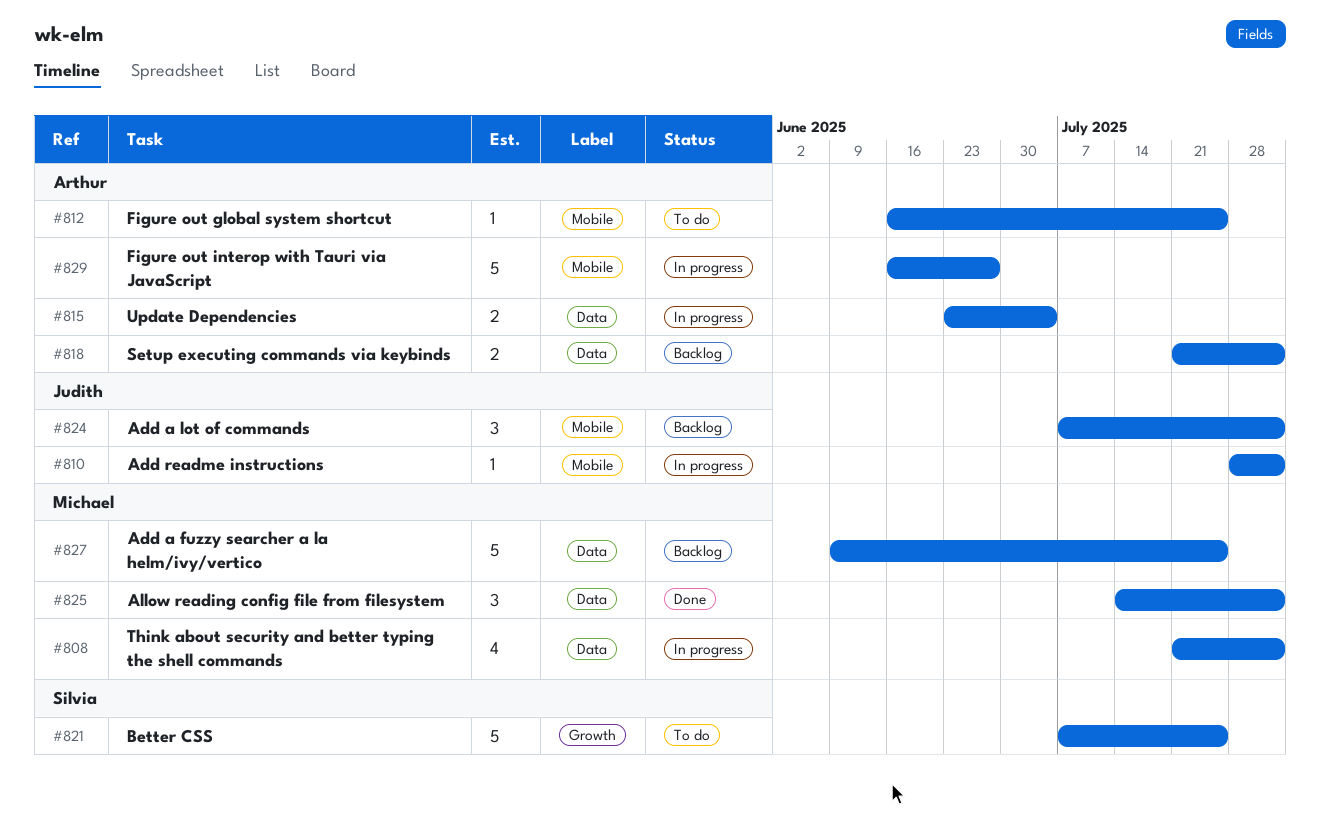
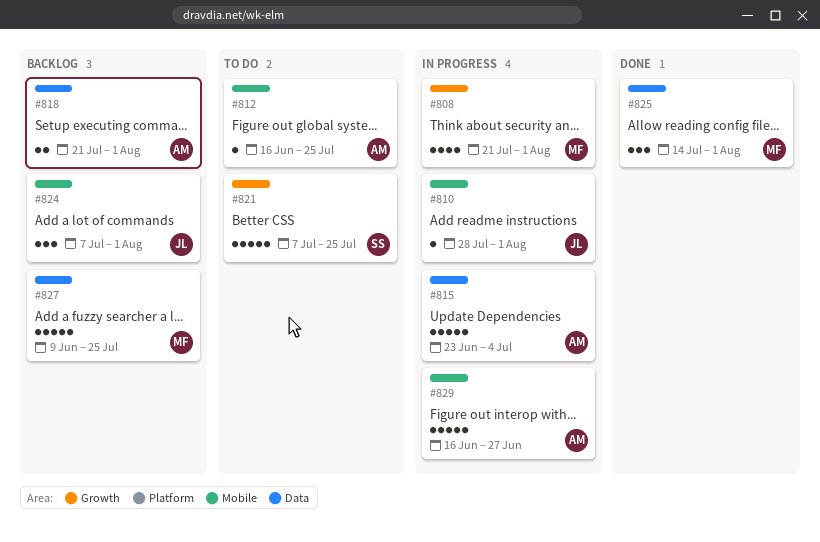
#808, label: Data -> Growth
#815, estimate: 2 -> 5

